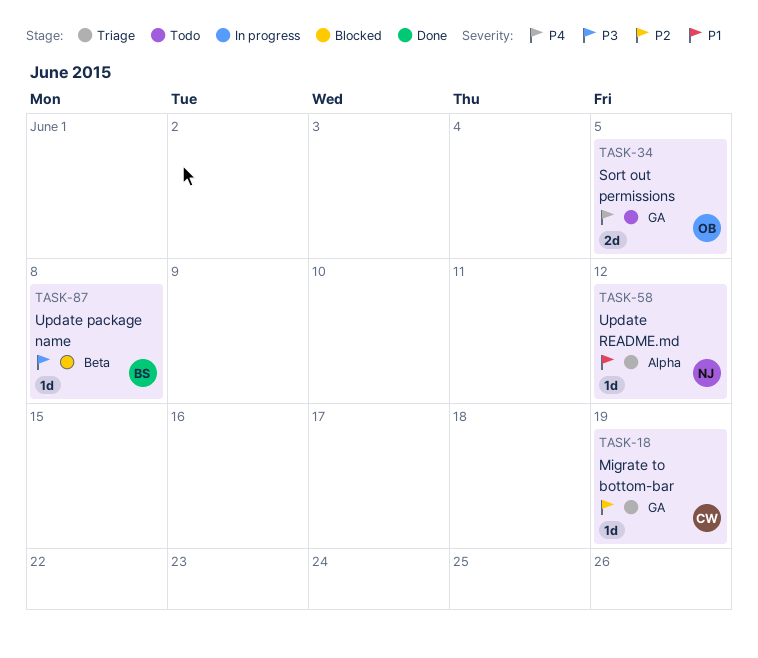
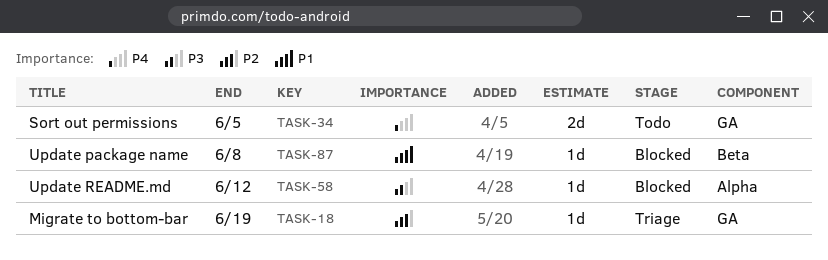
TASK-58, status: Triage -> Blocked
TASK-58, priority: P1 -> P3
TASK-87, priority: P3 -> P1

